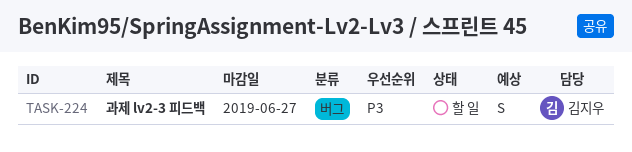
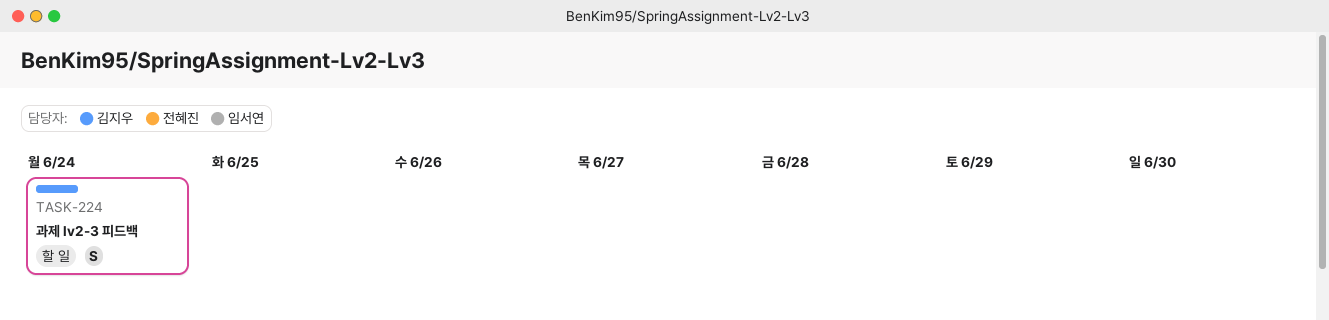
TASK-224, due: Jun 27 -> Jun 24

